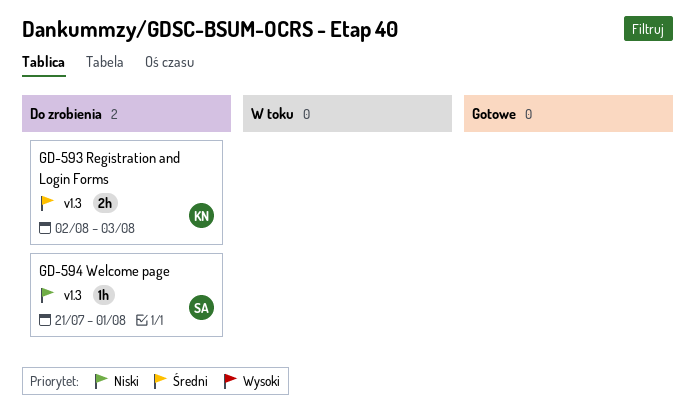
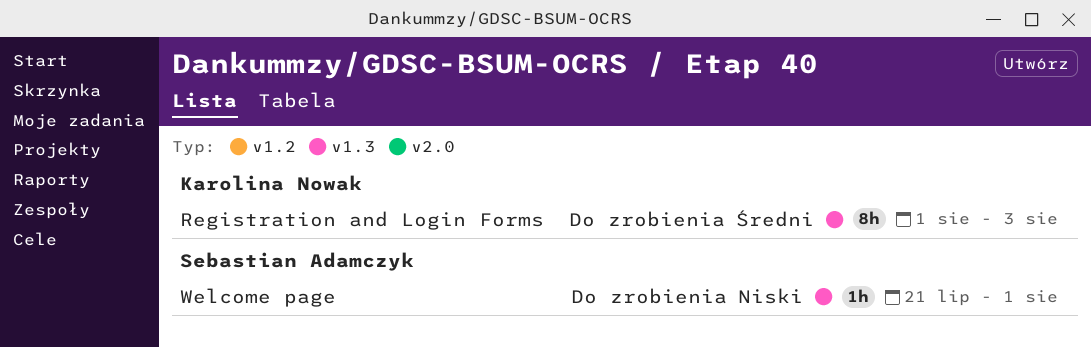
Registration and Login Forms, estimate: 2h -> 8h
Registration and Login Forms, start: Aug 2 -> Aug 1

